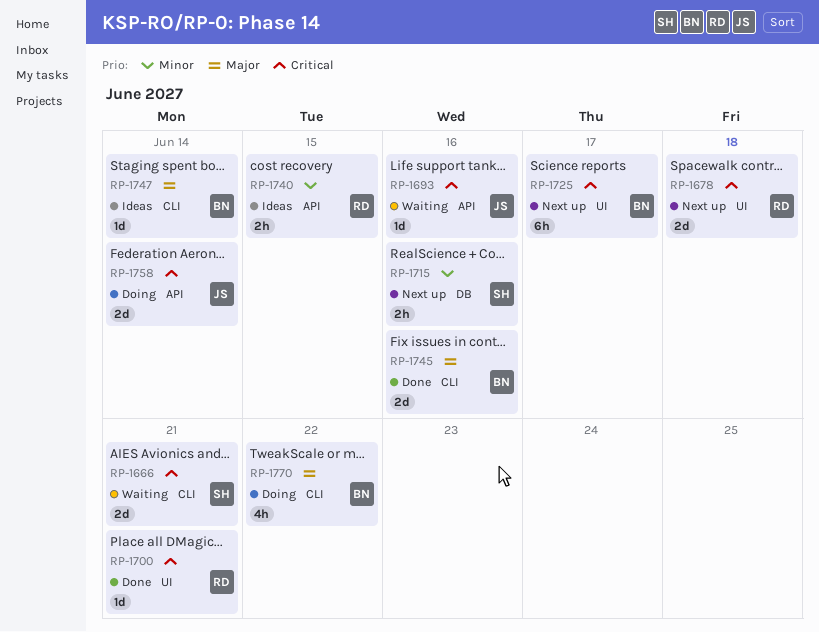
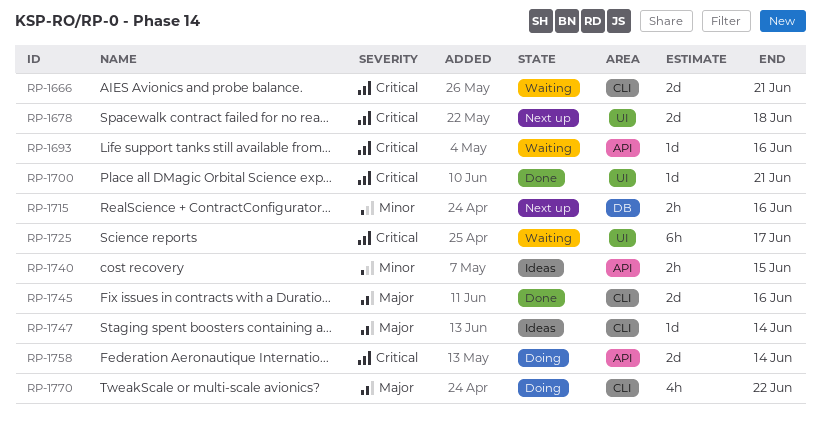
RP-1725, status: Next up -> Waiting

